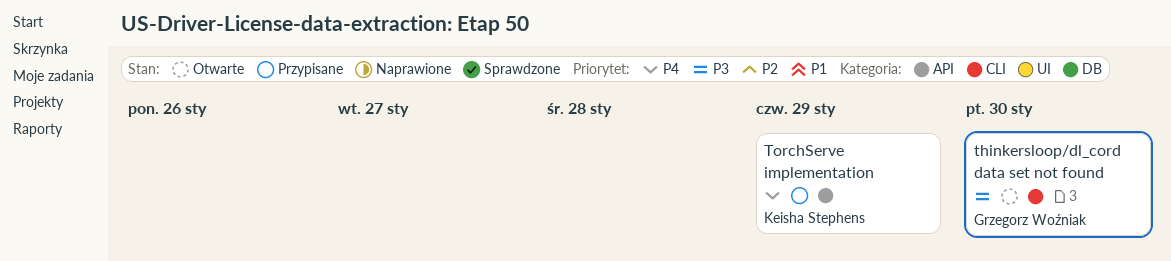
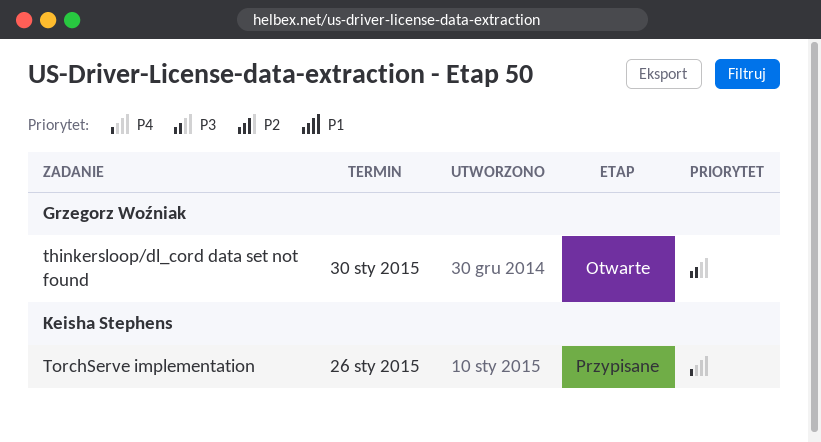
TorchServe implementation, due: Jan 29 -> Jan 26

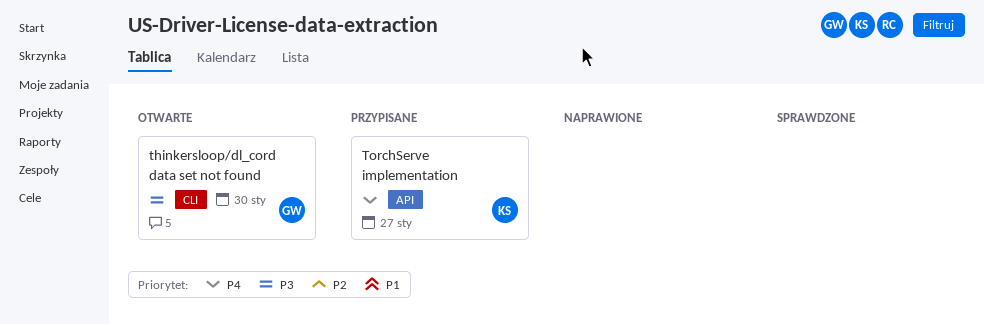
TorchServe implementation, due: Jan 26 -> Jan 27

